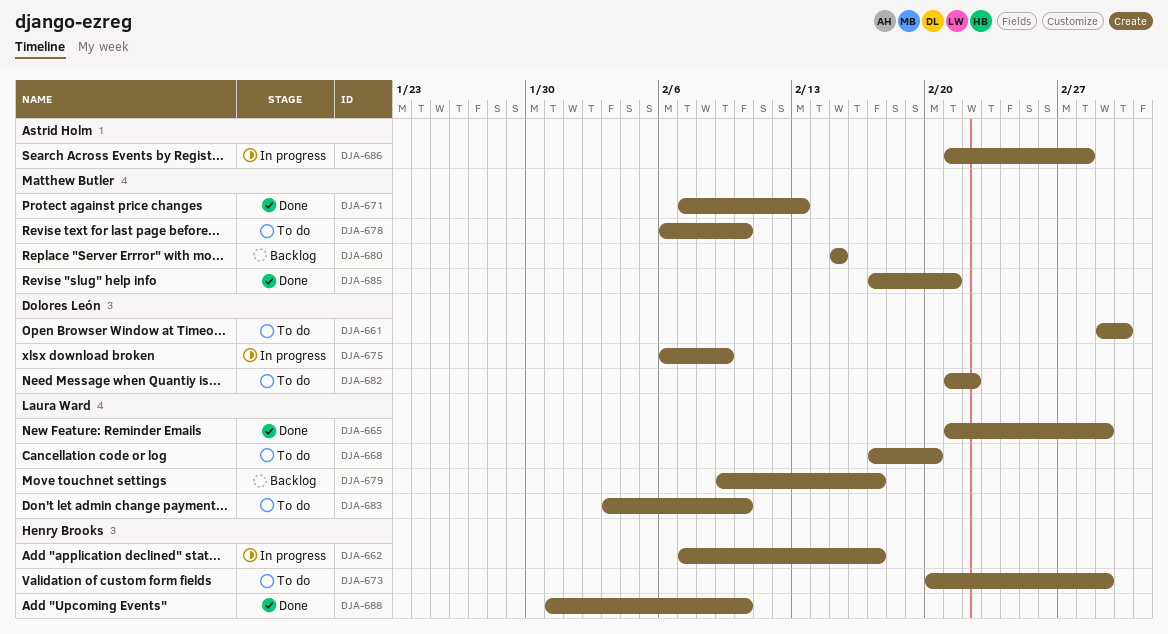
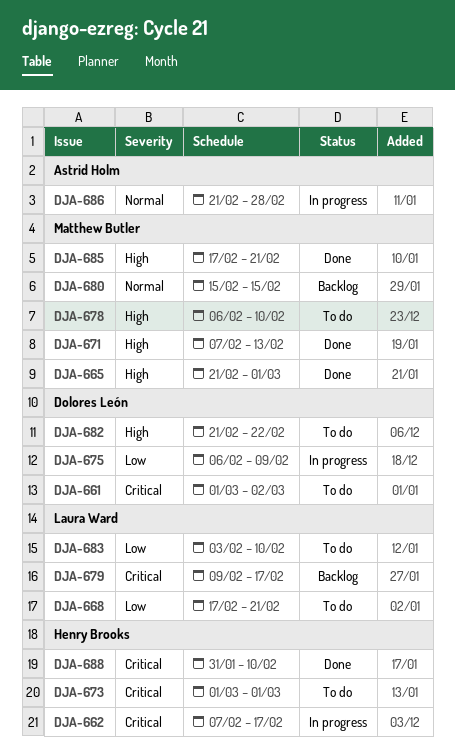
DJA-665, owner: Laura Ward -> Matthew Butler
DJA-668, due: Feb 20 -> Feb 21
DJA-673, start: Feb 20 -> Mar 1

